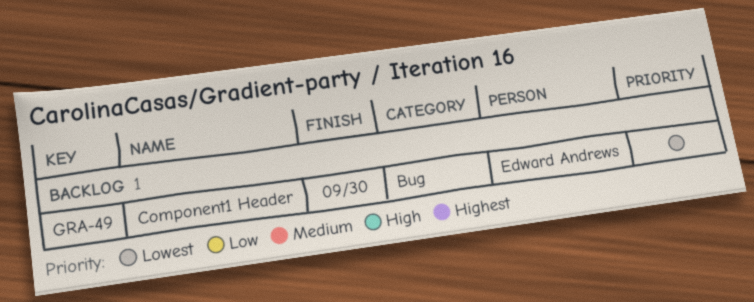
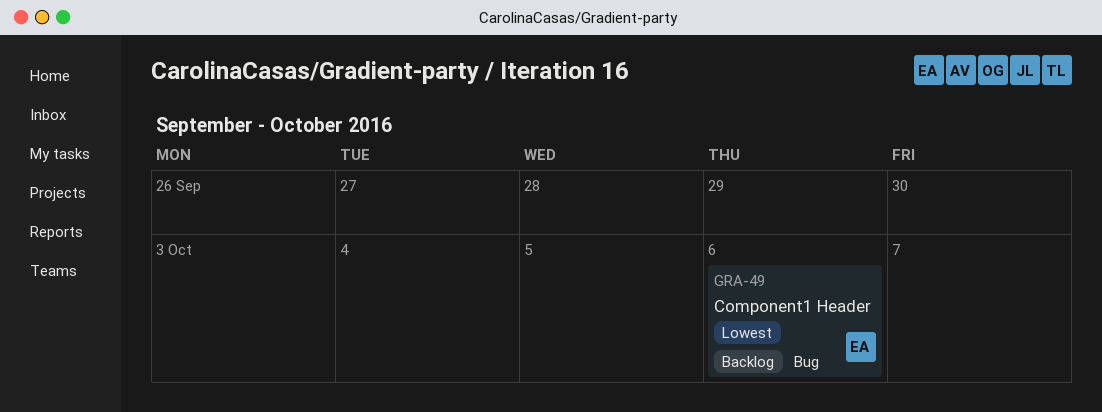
GRA-49, due: Sep 30 -> Oct 6

